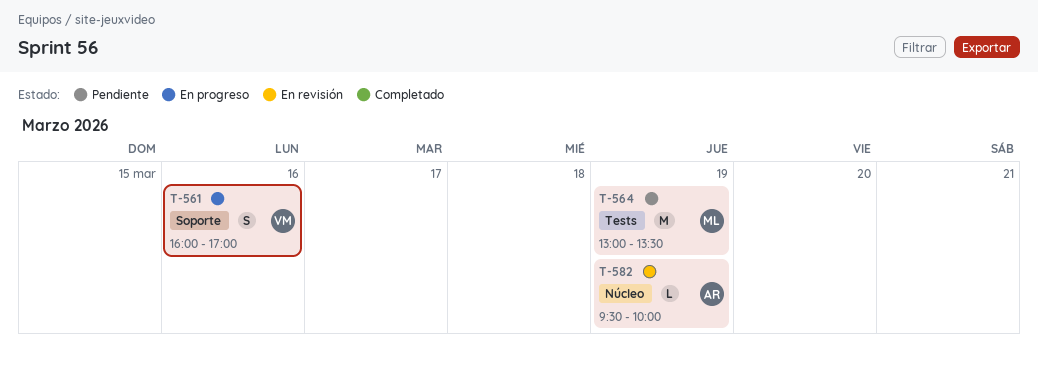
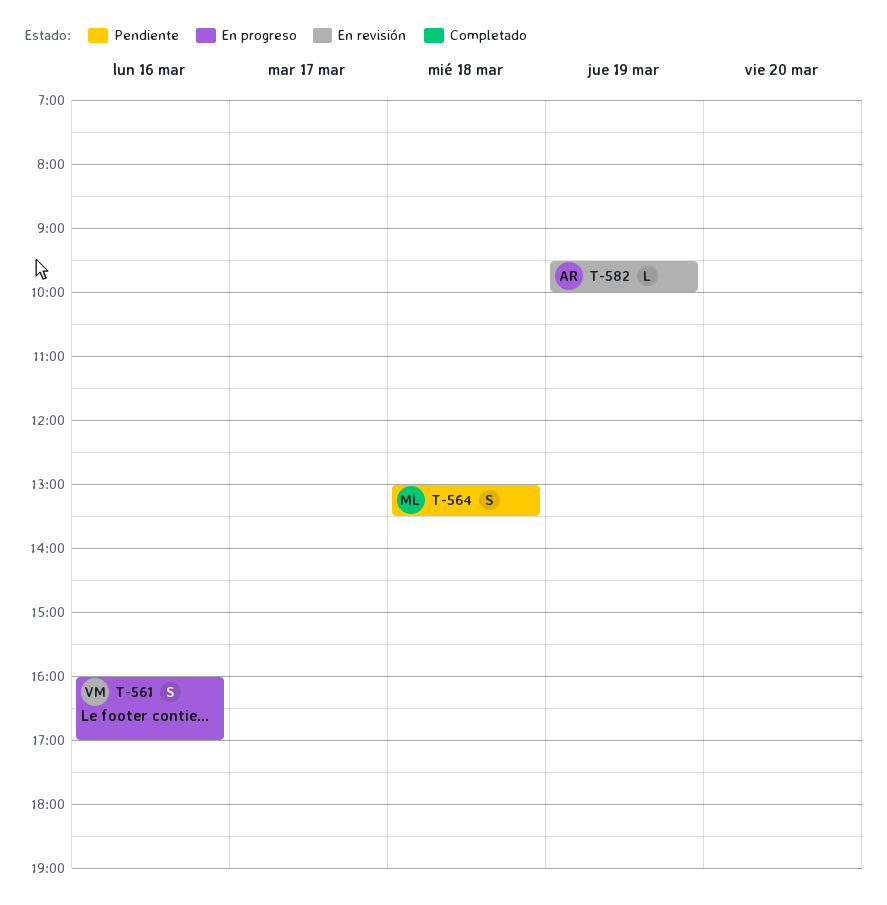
T-564, estimate: M -> S
T-564, day: Mar 19 -> Mar 18

